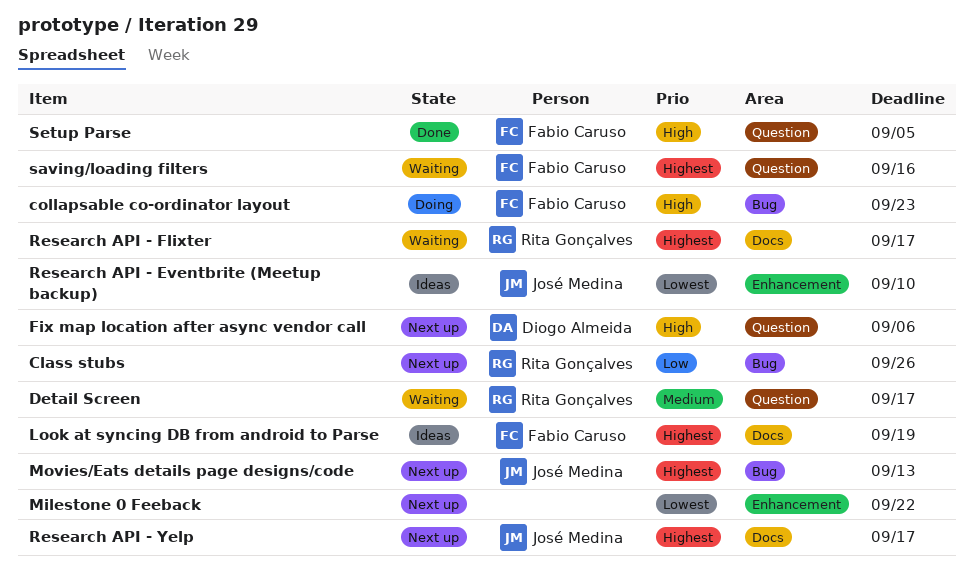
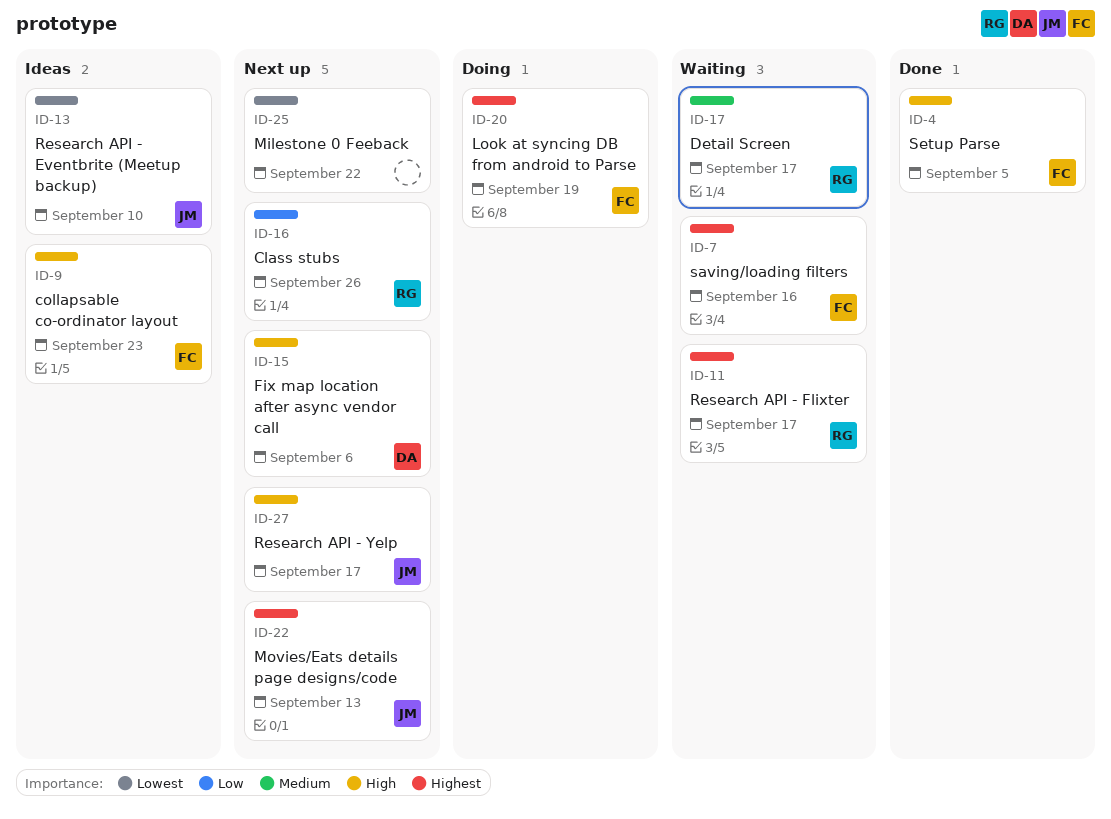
collapsable co-ordinator layout, status: Doing -> Ideas
Look at syncing DB from android to Parse, status: Ideas -> Doing
Research API - Yelp, priority: Highest -> High

